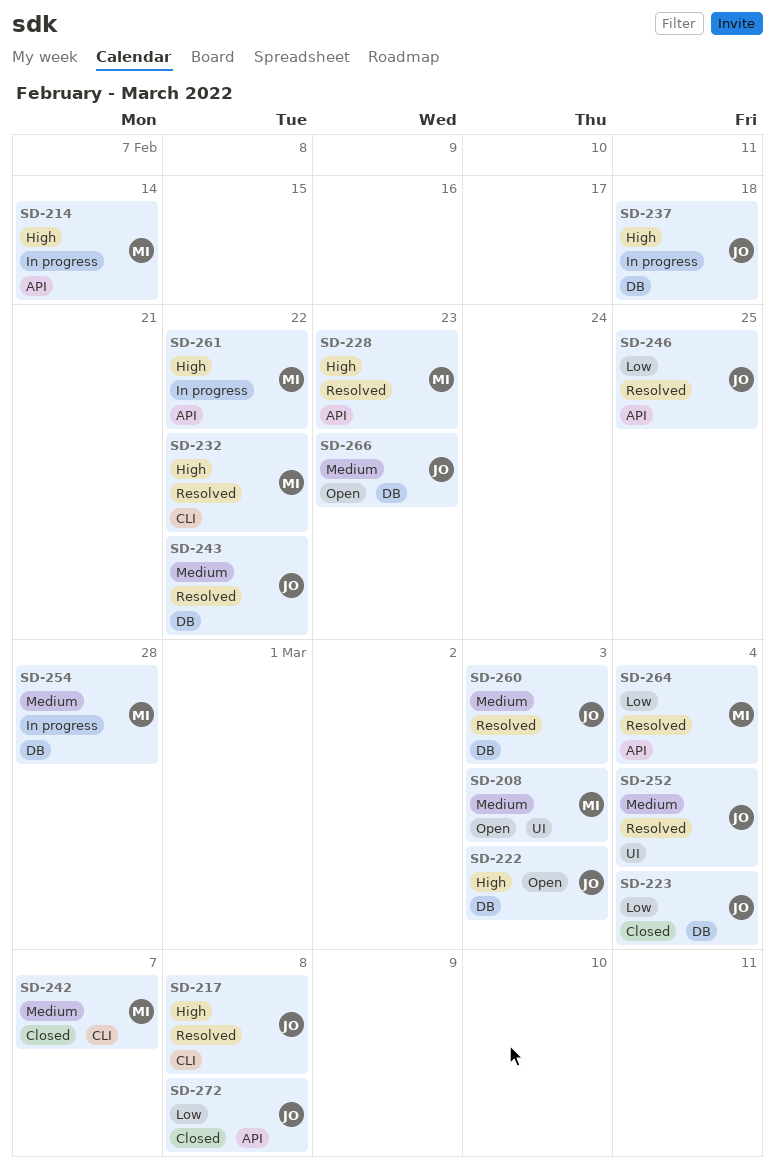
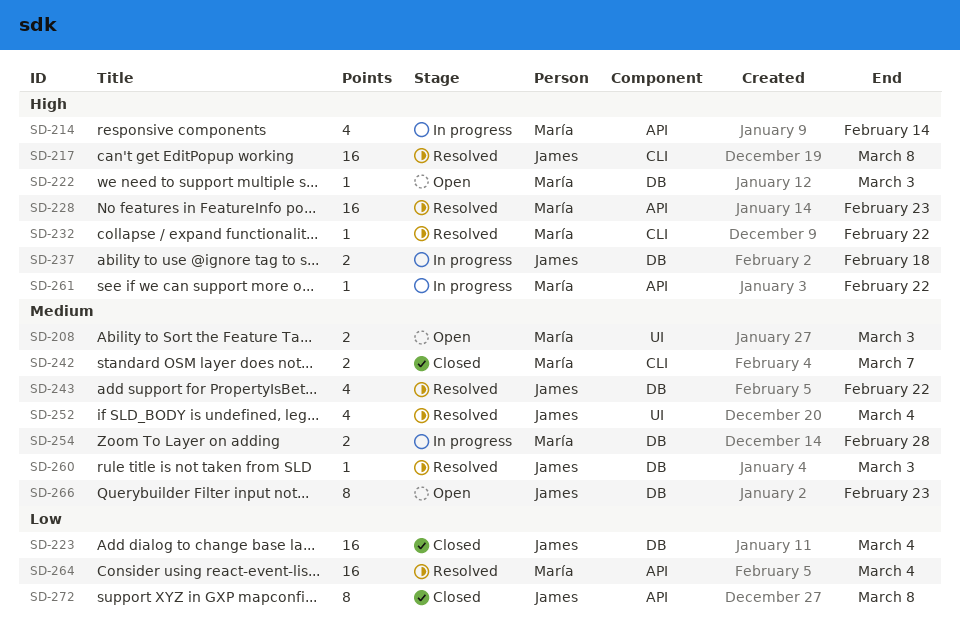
SD-222, owner: James -> María
SD-246: present -> none

